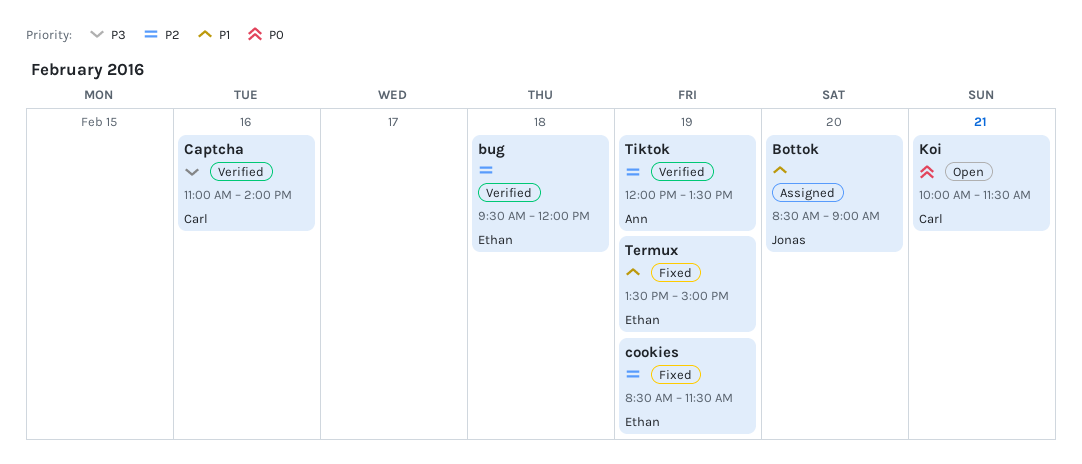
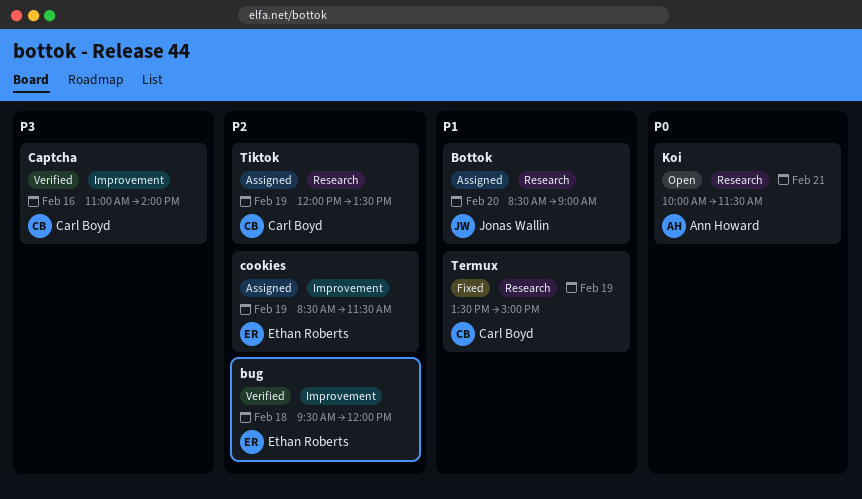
cookies, status: Fixed -> Assigned
Koi, owner: Carl Boyd -> Ann Howard
Termux, owner: Ethan Roberts -> Carl Boyd
Tiktok, status: Verified -> Assigned
Tiktok, owner: Ann Howard -> Carl Boyd

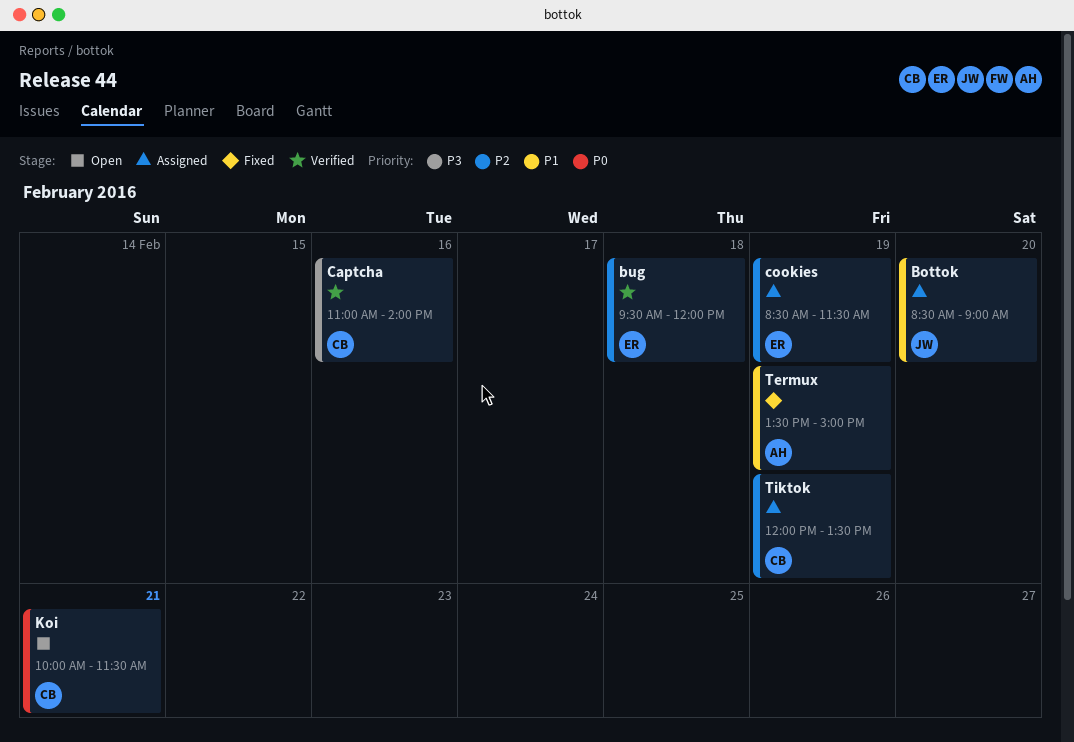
Koi, owner: Ann Howard -> Carl Boyd
Termux, owner: Carl Boyd -> Ann Howard

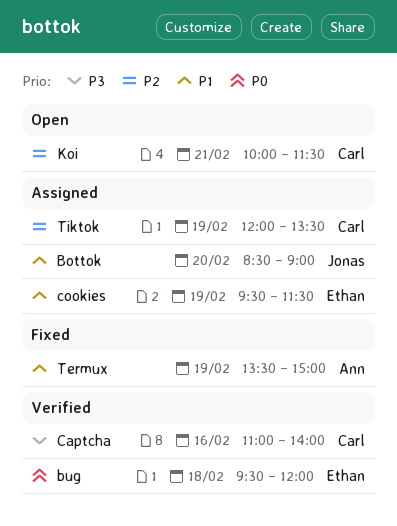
bug, priority: P2 -> P0
cookies, priority: P2 -> P1
cookies, begins: 08:30 -> 09:30
Koi, priority: P0 -> P2

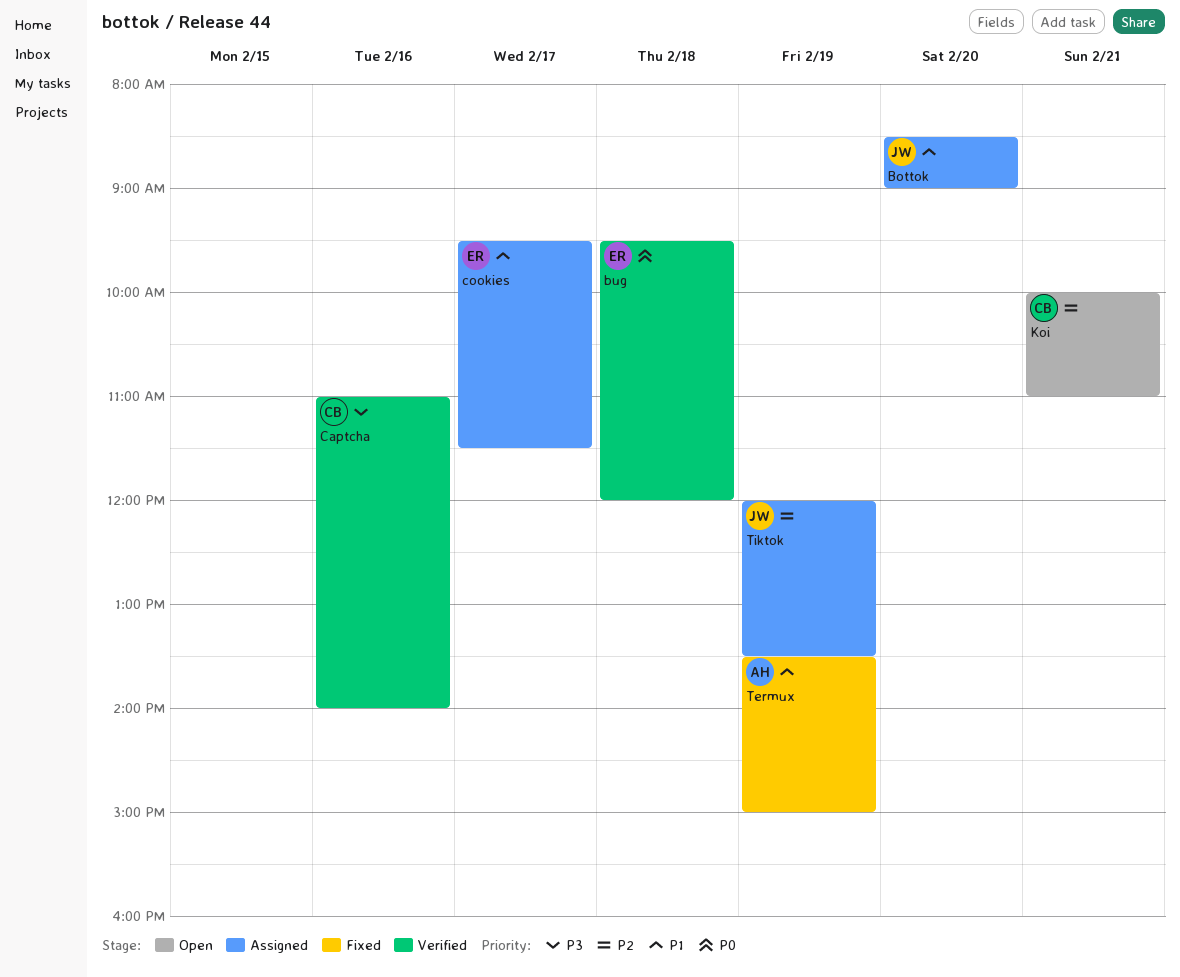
cookies, day: Feb 19 -> Feb 17
Koi, ends: 11:30 -> 11:00
Tiktok, owner: Carl -> Jonas

